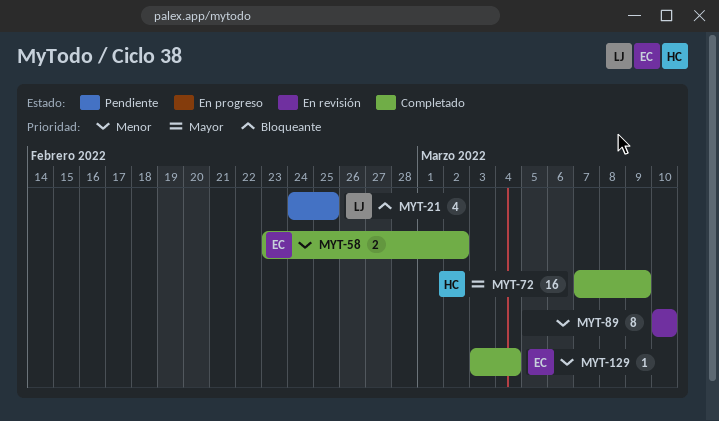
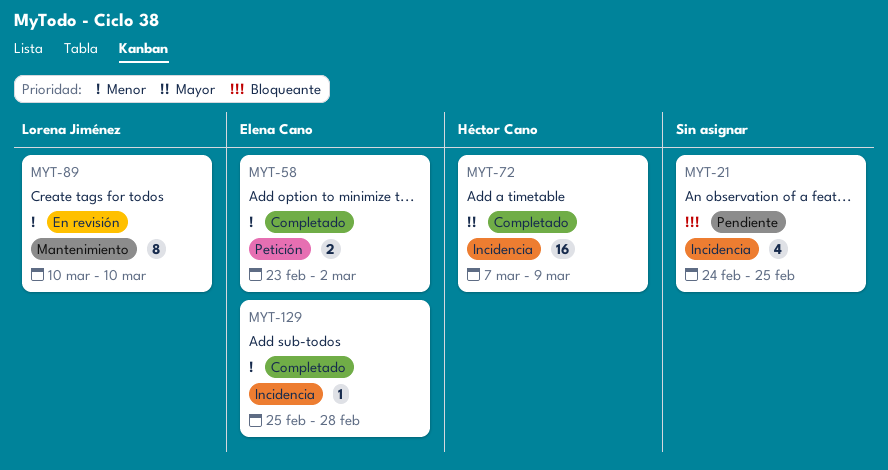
MYT-21, owner: Lorena Jiménez -> none
MYT-89, owner: none -> Lorena Jiménez
MYT-129, start: Mar 3 -> Feb 25
MYT-129, due: Mar 4 -> Feb 28

